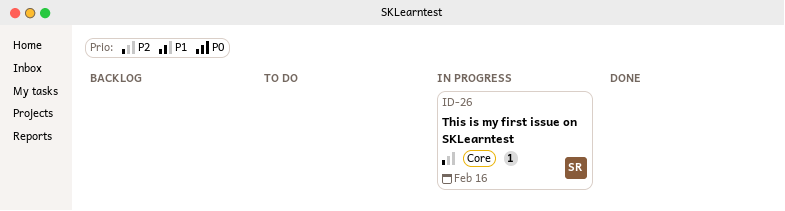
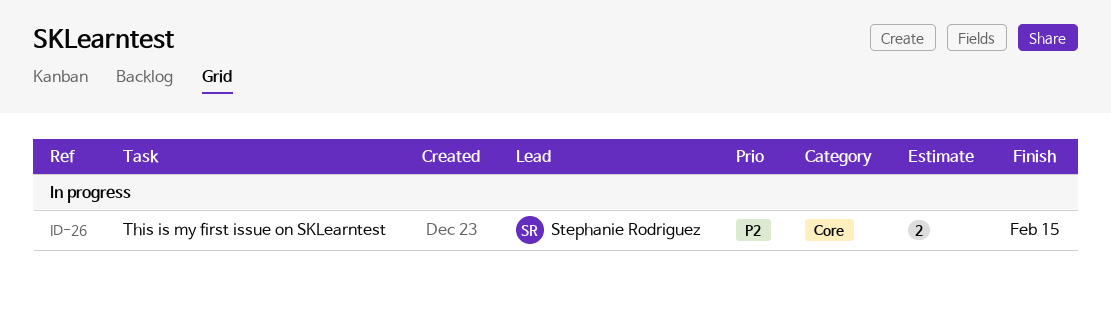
ID-26, estimate: 1 -> 2
ID-26, due: Feb 16 -> Feb 15

